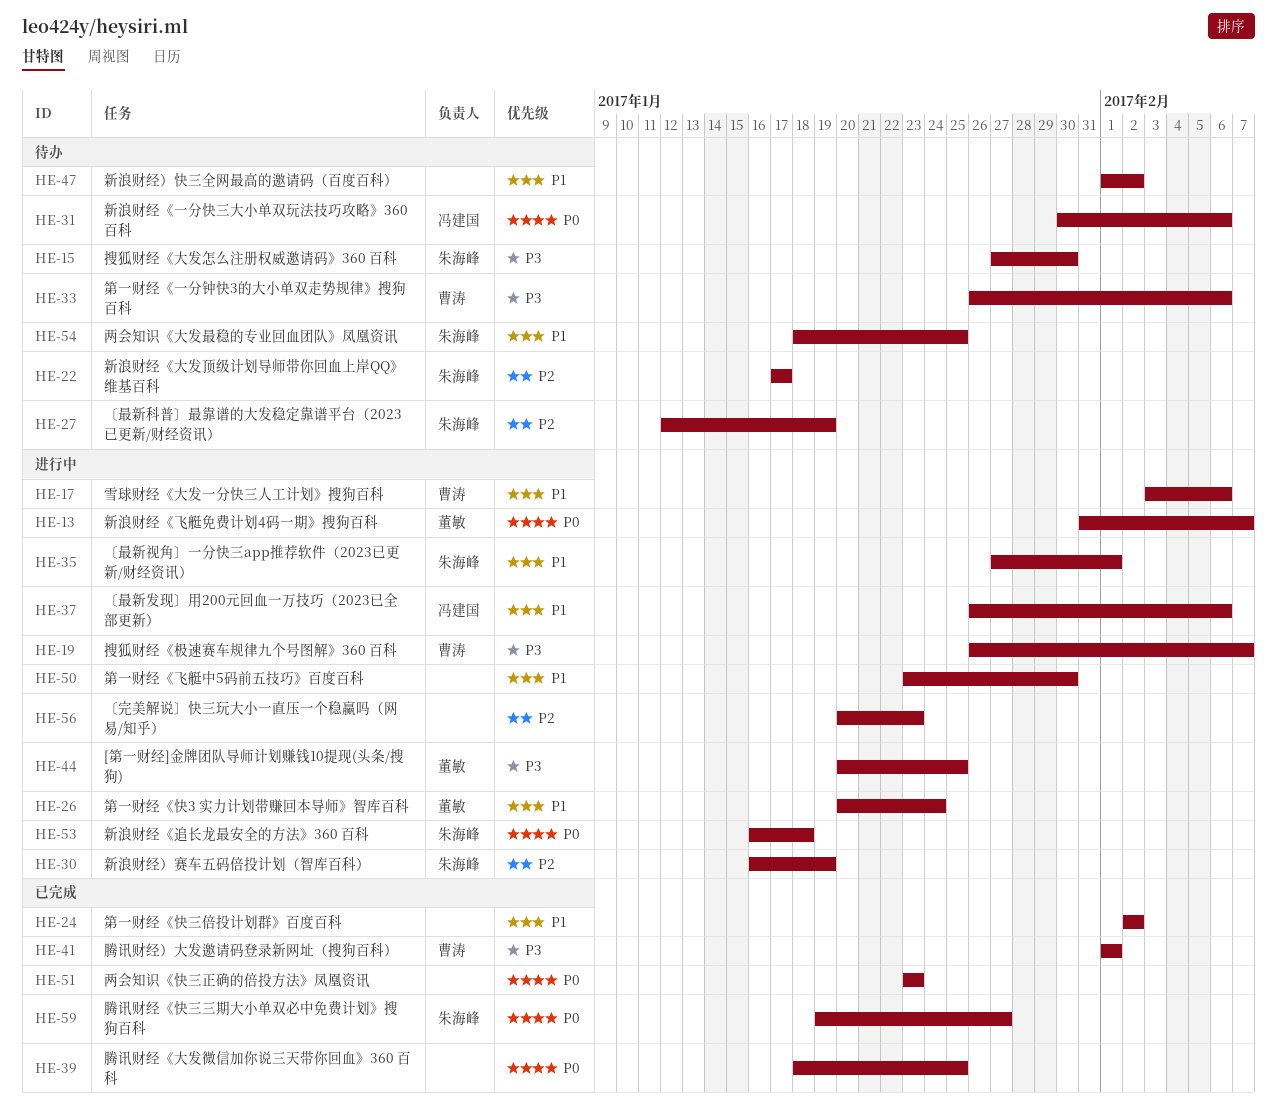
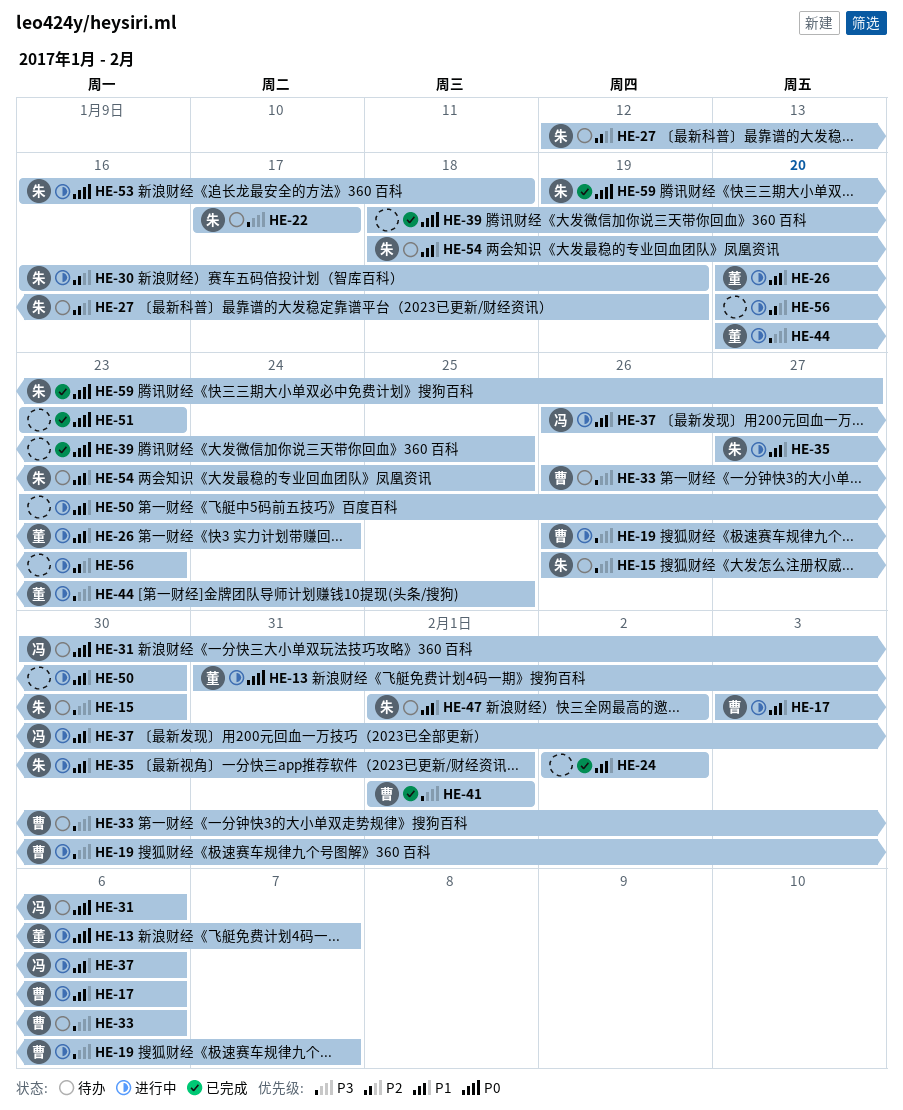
HE-15, start: Jan 27 -> Jan 26
HE-22, priority: P2 -> P3
HE-47, owner: none -> 朱海峰

